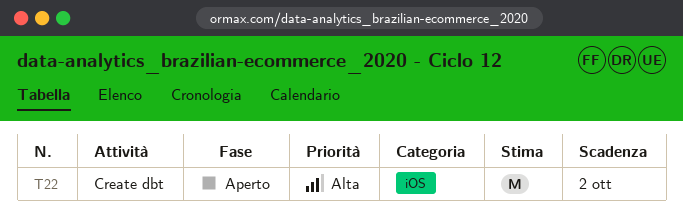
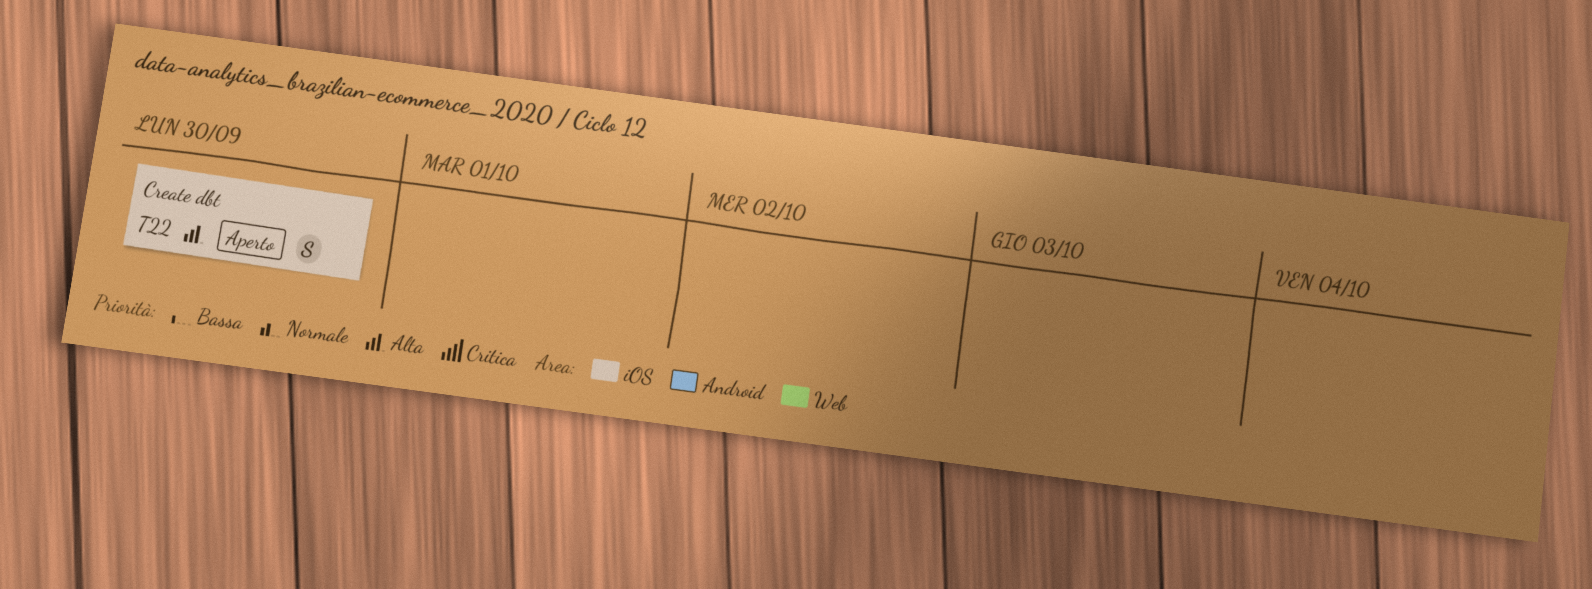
T22, estimate: M -> S
T22, due: Oct 2 -> Sep 30

